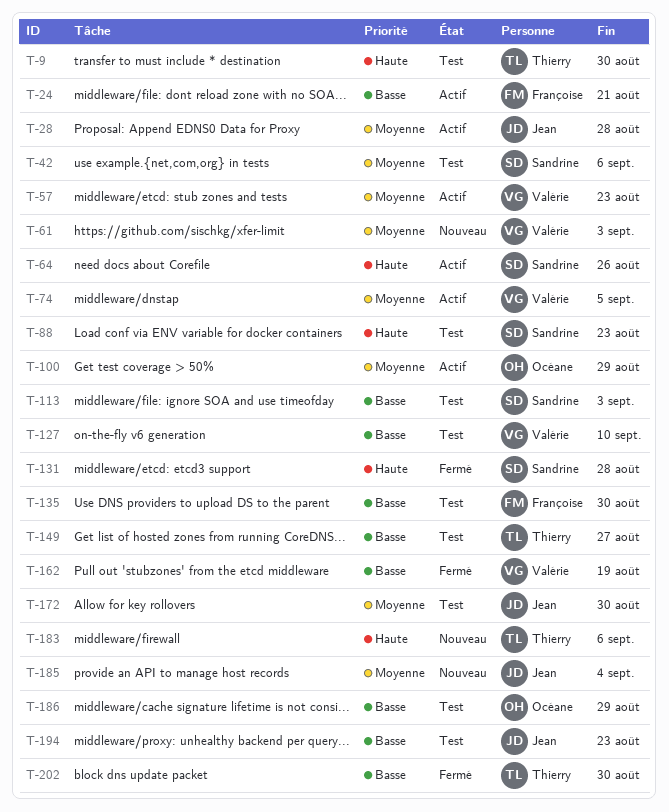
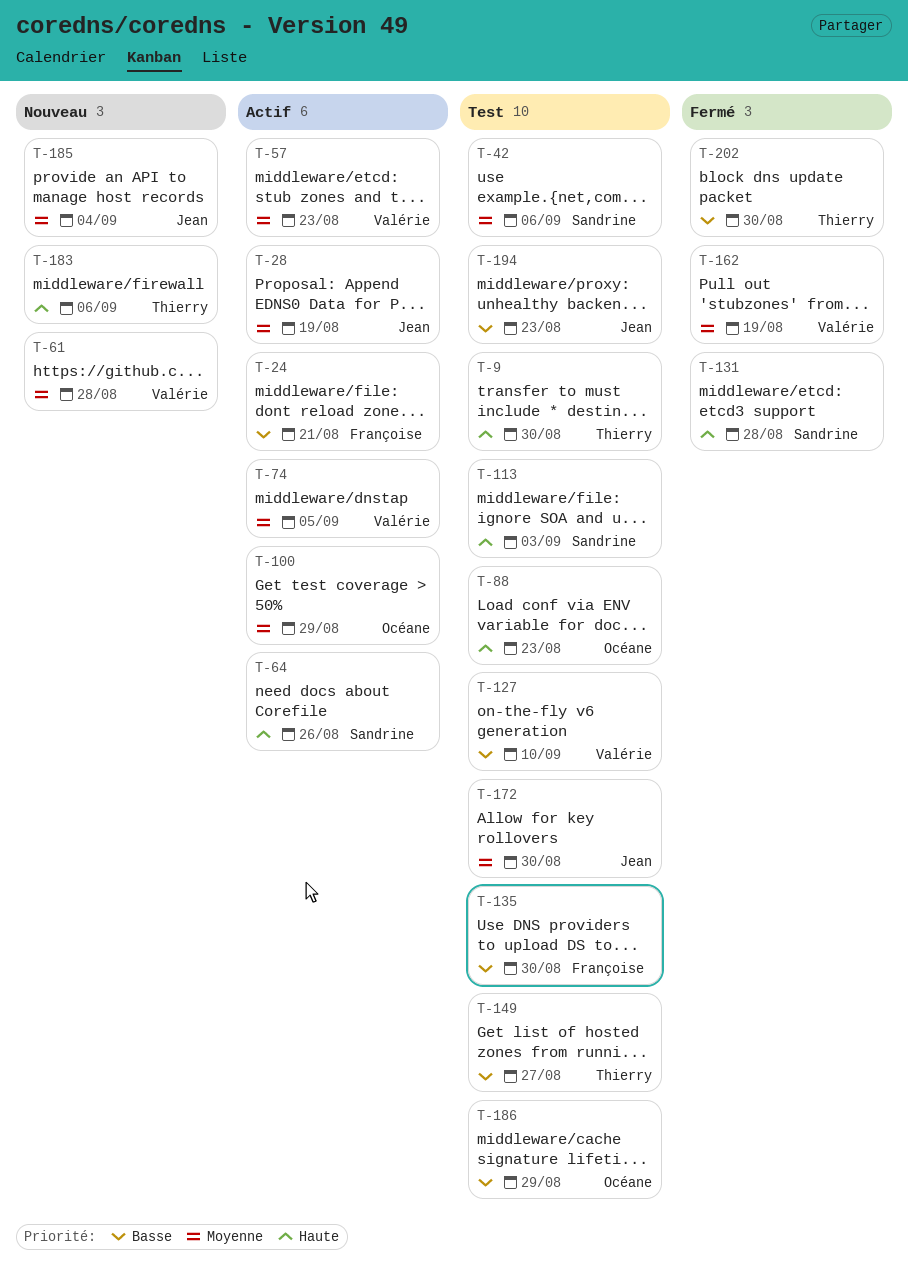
T-28, due: Aug 28 -> Aug 19
T-61, due: Sep 3 -> Aug 28
T-88, owner: Sandrine -> Océane
T-113, priority: Basse -> Haute
T-162, priority: Basse -> Moyenne

